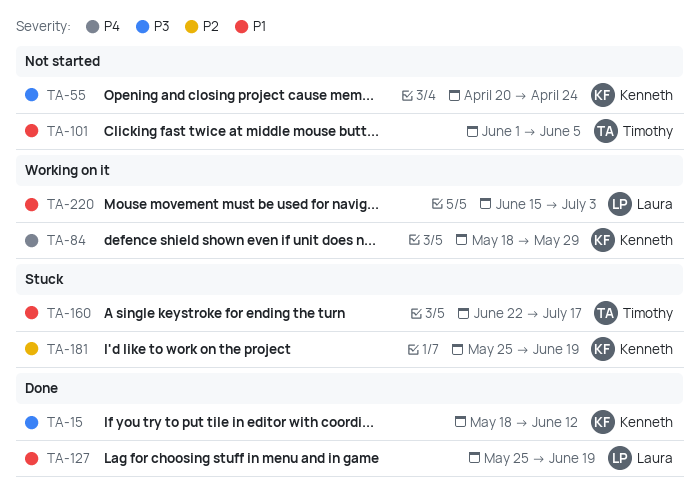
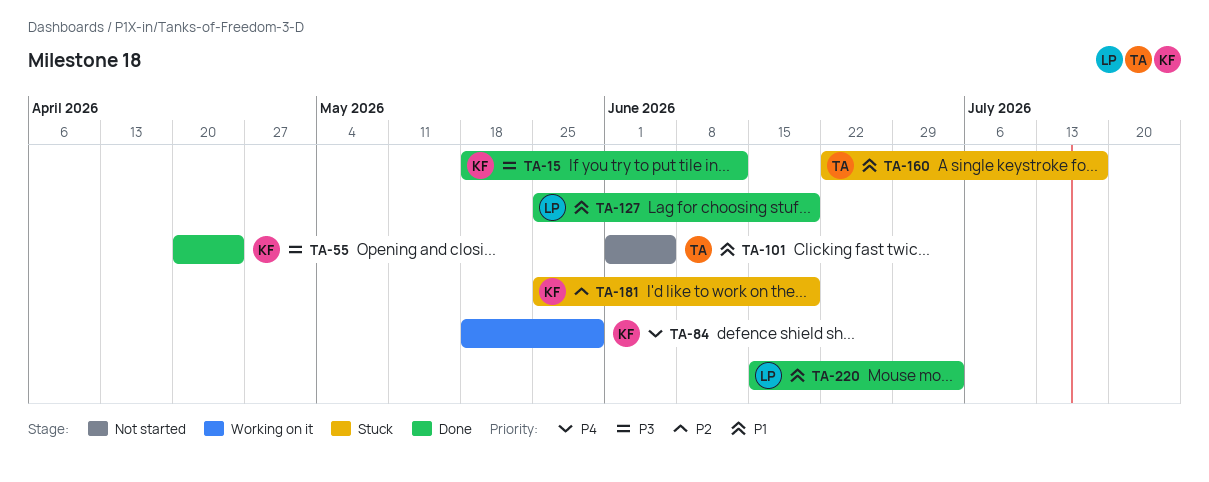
TA-55, status: Not started -> Done
TA-220, status: Working on it -> Done

